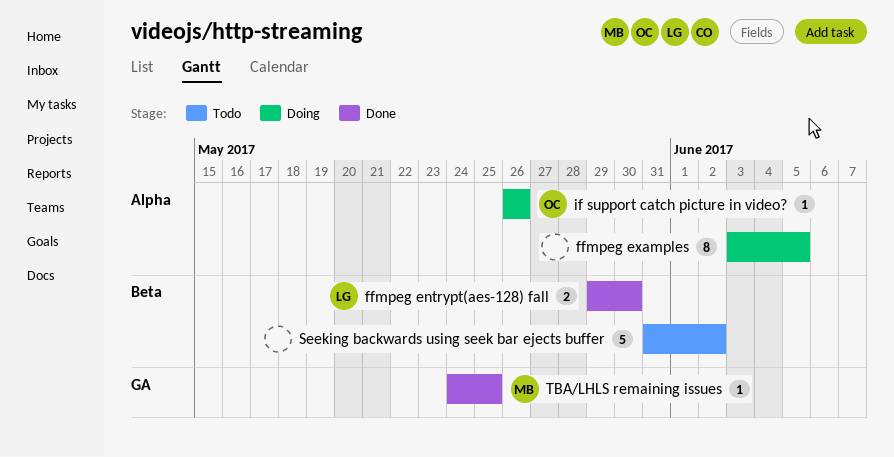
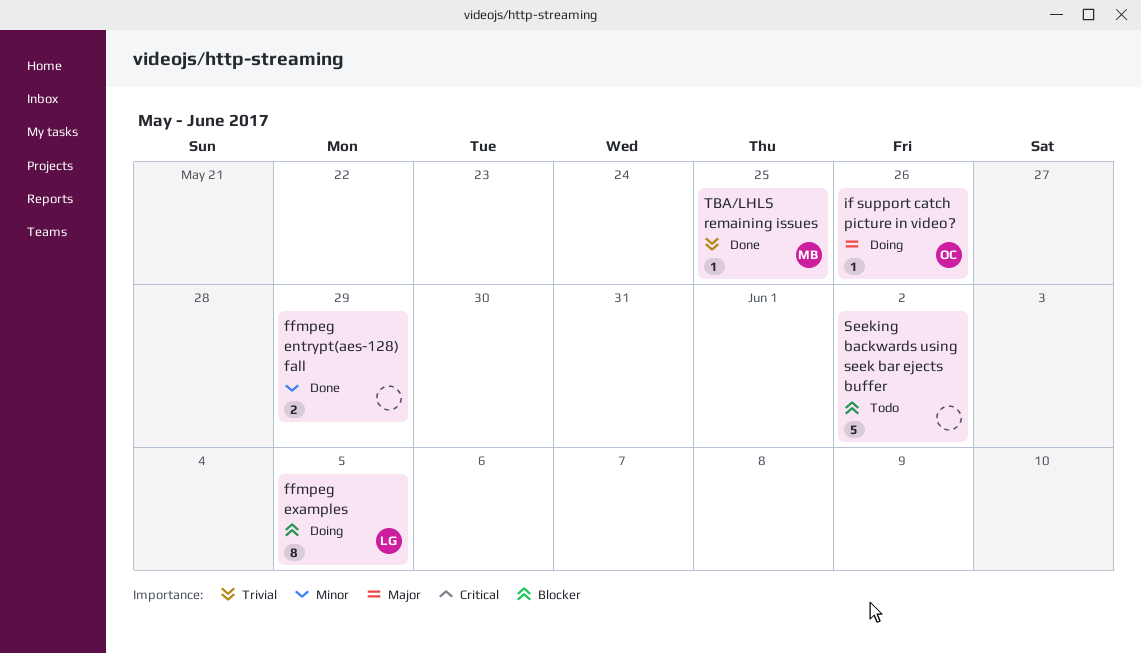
ffmpeg entrypt(aes-128) fall, owner: LG -> none
ffmpeg entrypt(aes-128) fall, due: May 30 -> May 29
ffmpeg examples, owner: none -> LG

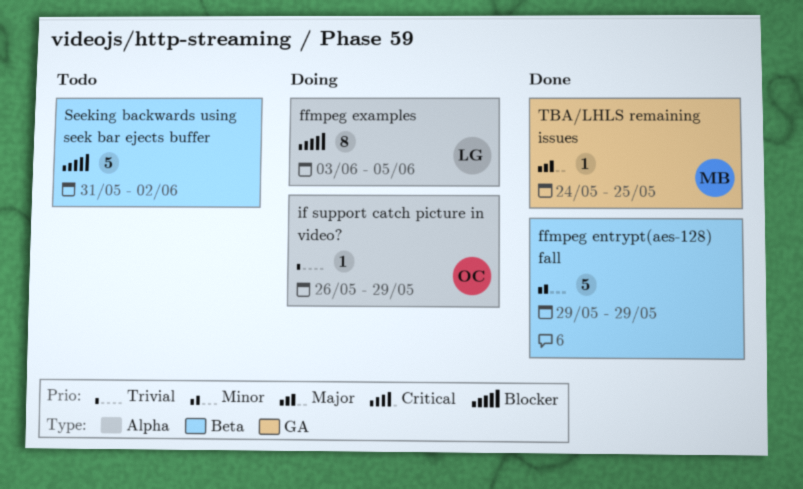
ffmpeg entrypt(aes-128) fall, estimate: 2 -> 5
if support catch picture in video?, priority: Major -> Trivial
if support catch picture in video?, due: May 26 -> May 29
TBA/LHLS remaining issues, priority: Trivial -> Major

